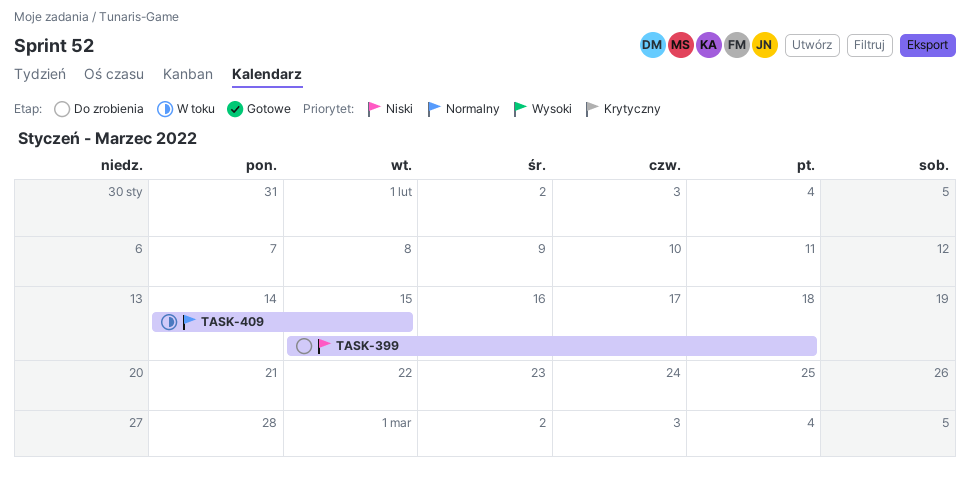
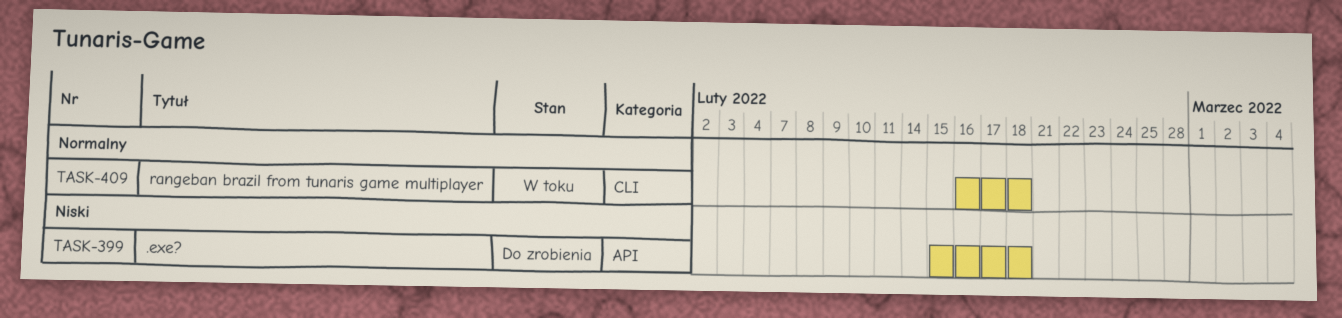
TASK-409, start: Feb 14 -> Feb 16
TASK-409, due: Feb 15 -> Feb 18

